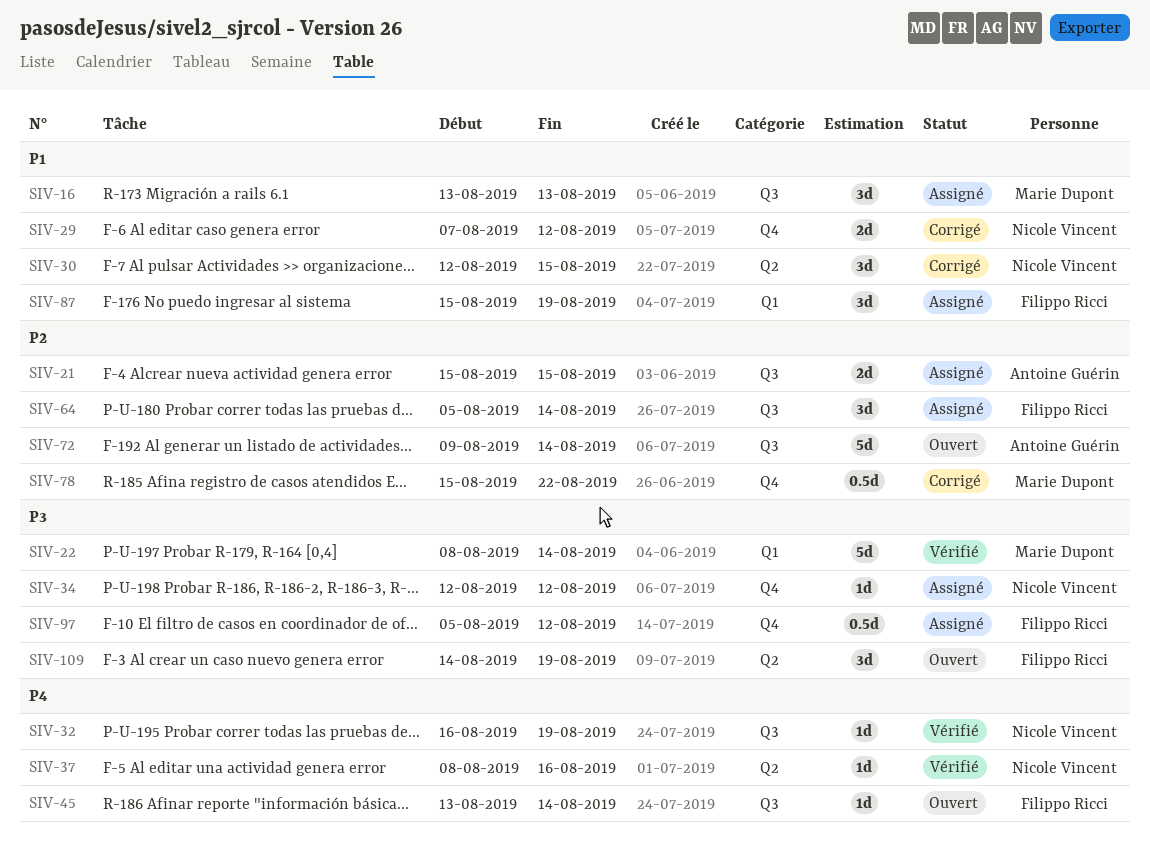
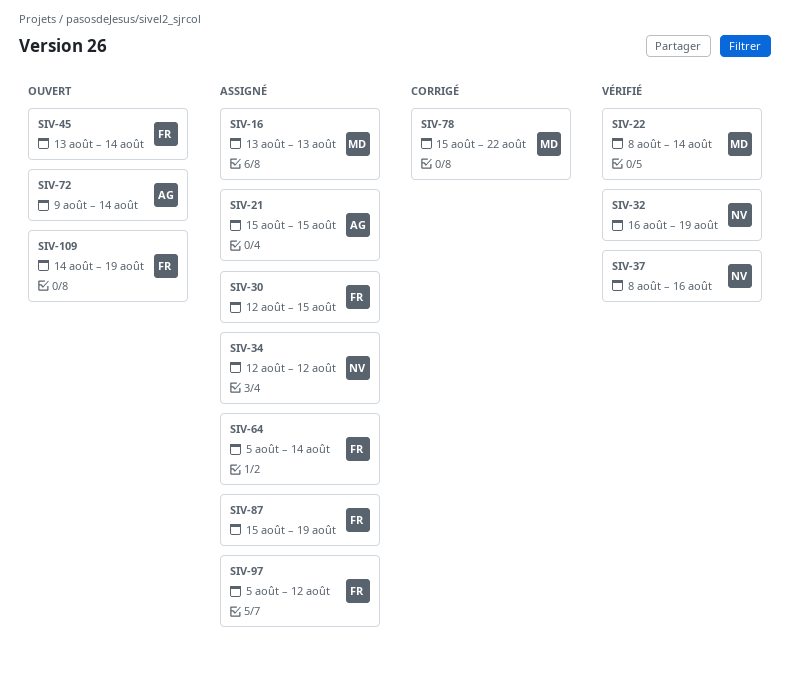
SIV-29: present -> none
SIV-30, status: Corrigé -> Assigné
SIV-30, owner: Nicole Vincent -> Filippo Ricci

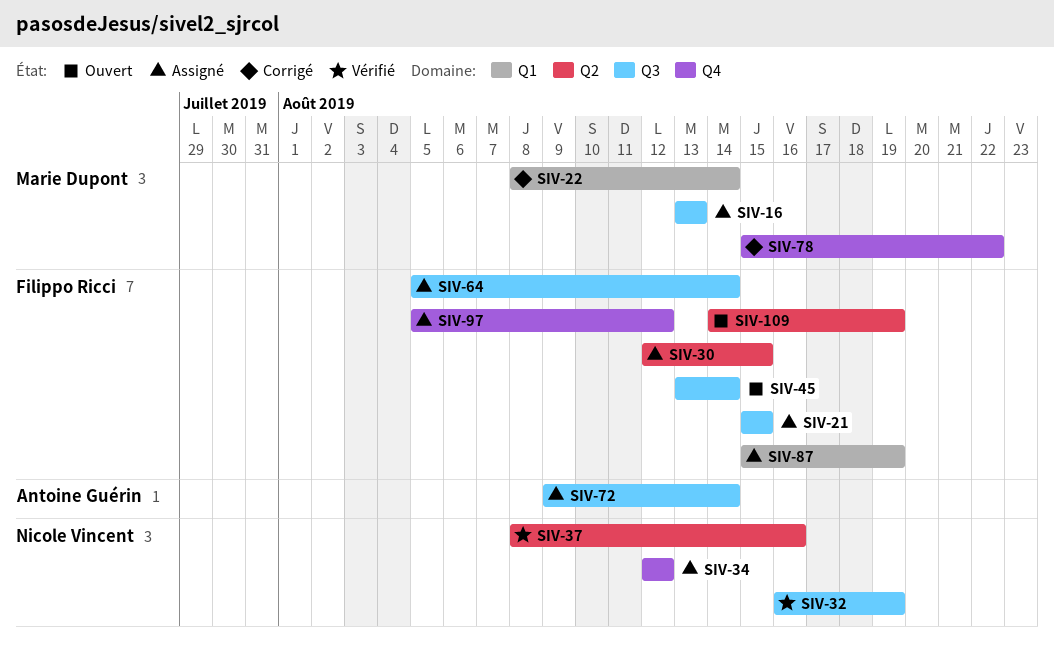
SIV-21, owner: Antoine Guérin -> Filippo Ricci
SIV-22, status: Vérifié -> Corrigé
SIV-72, status: Ouvert -> Assigné

